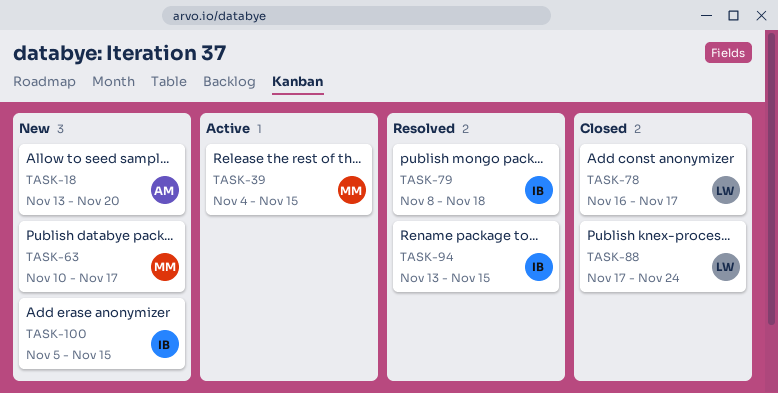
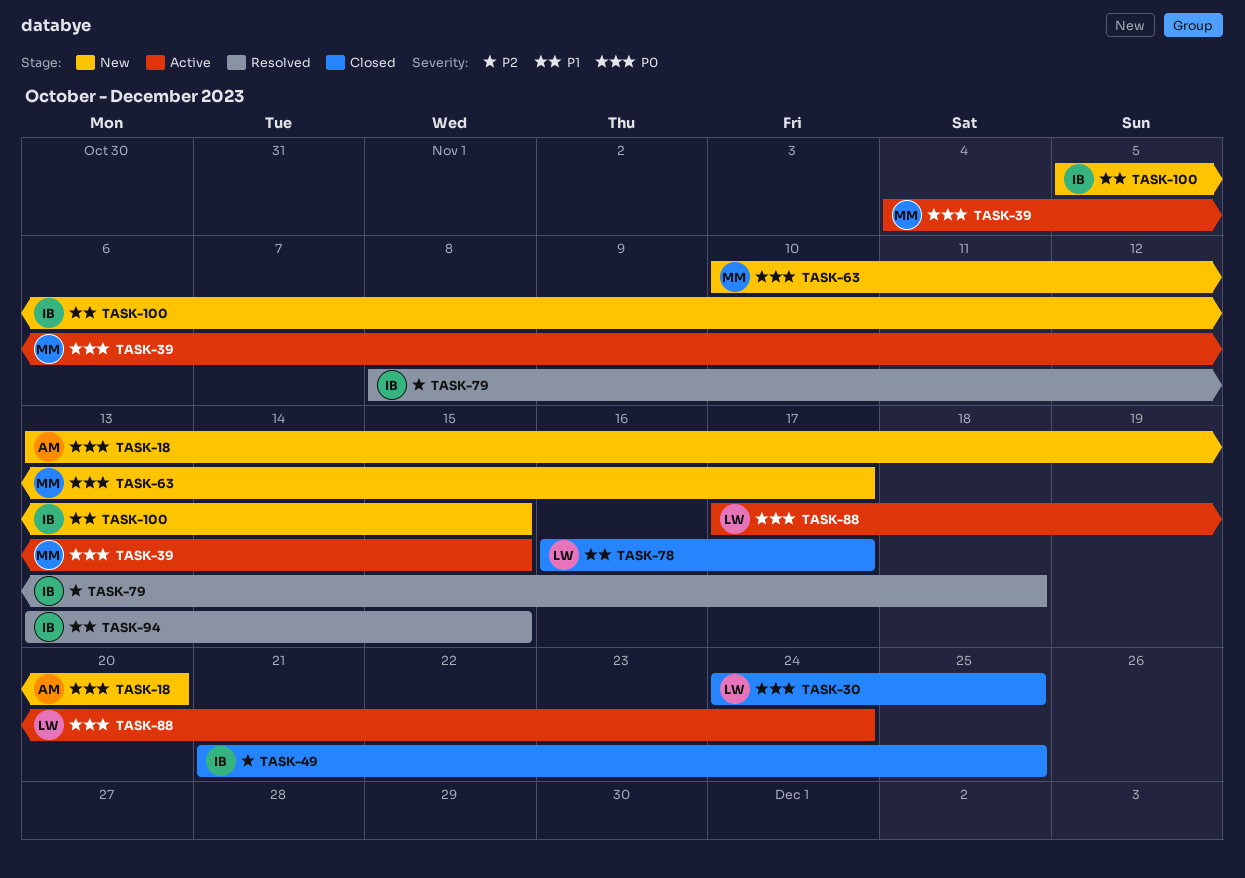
TASK-30: none -> present
TASK-49: none -> present
TASK-88, status: Closed -> Active

